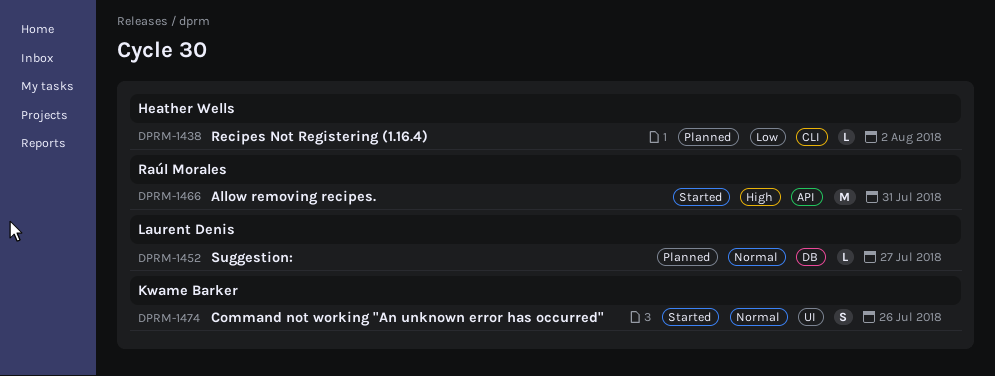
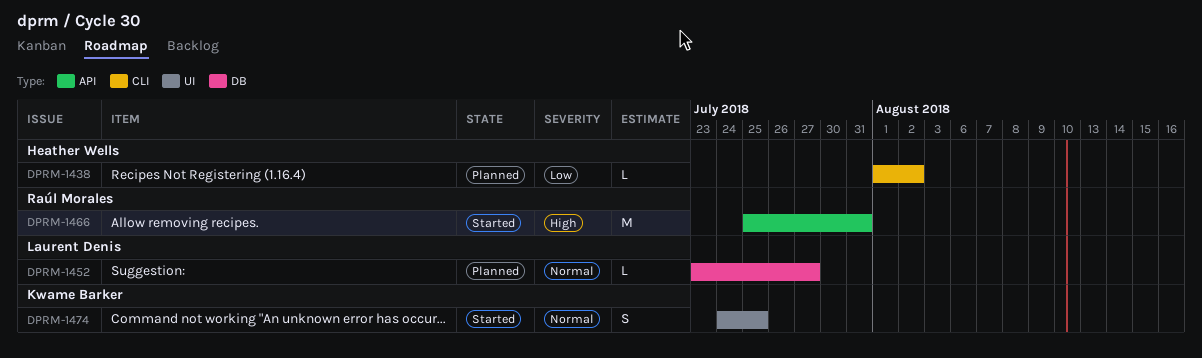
DPRM-1474, due: Jul 26 -> Jul 25

